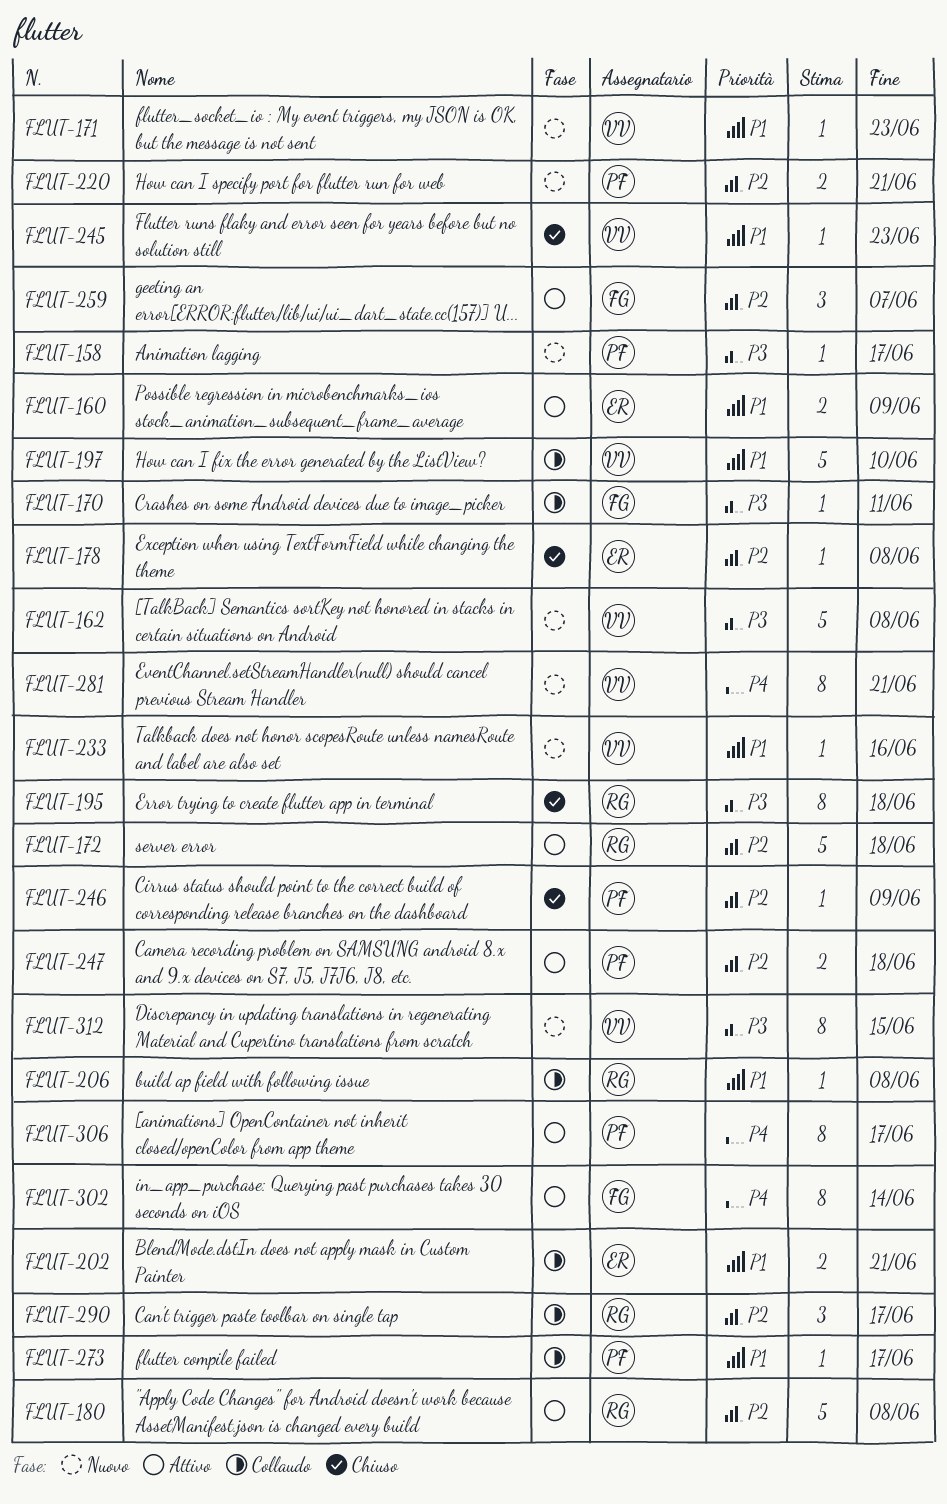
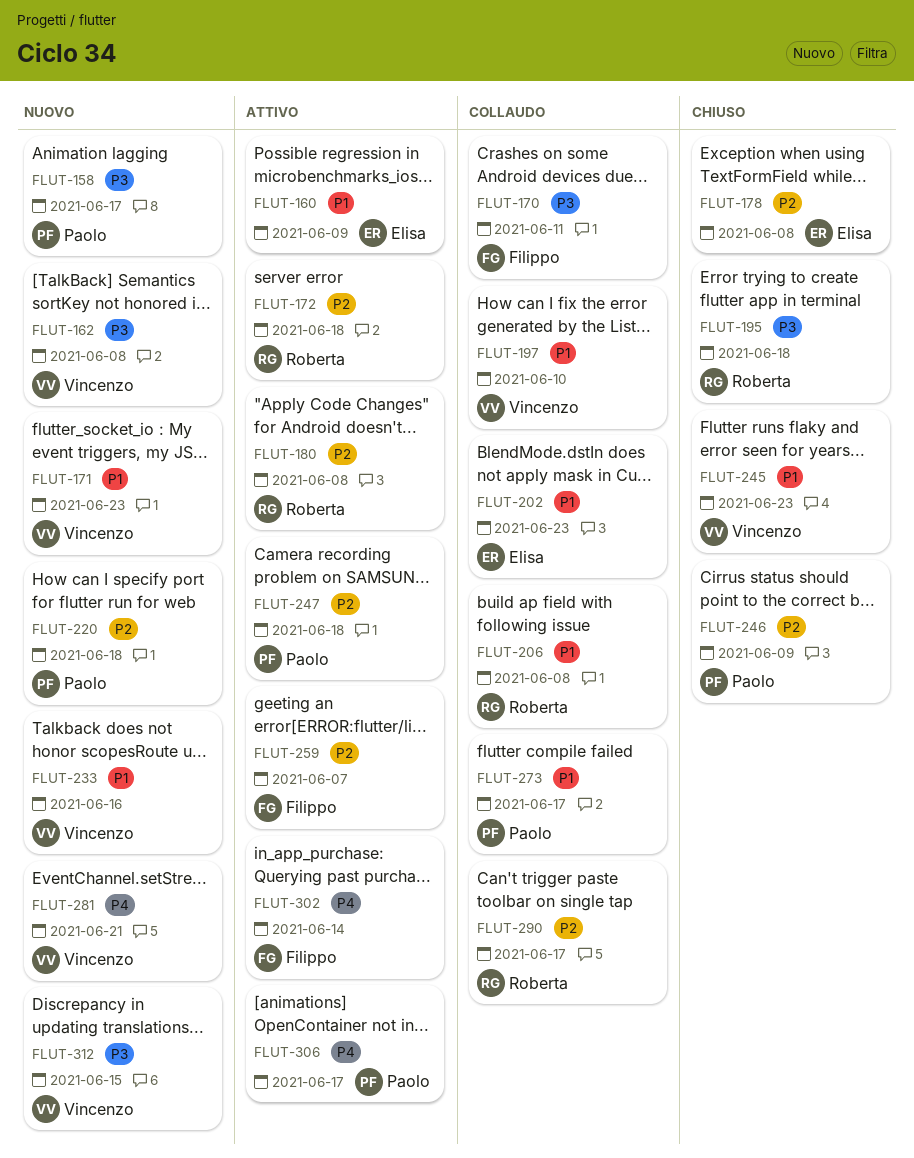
FLUT-202, due: Jun 21 -> Jun 23
FLUT-220, due: Jun 21 -> Jun 18

